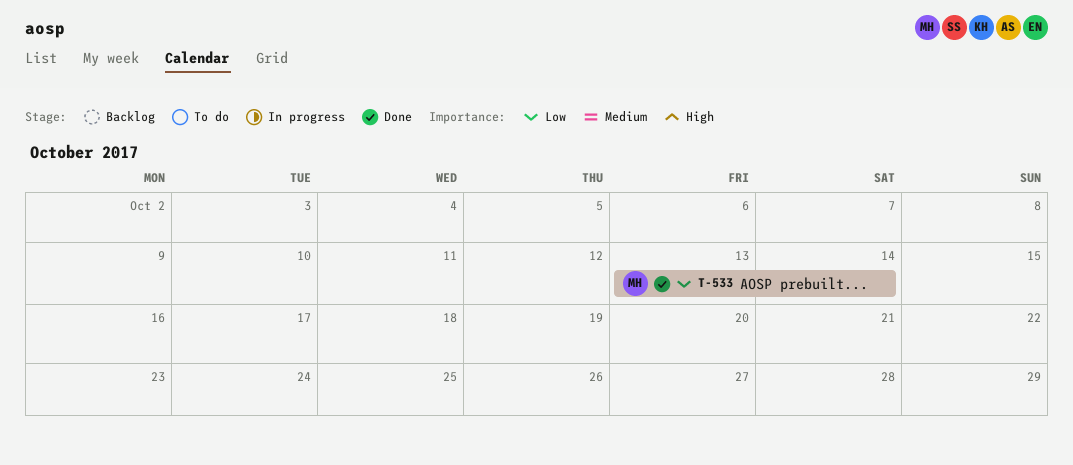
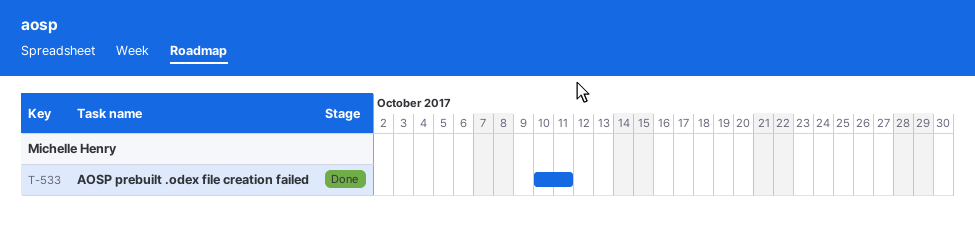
T-533, start: Oct 13 -> Oct 10
T-533, due: Oct 14 -> Oct 11

